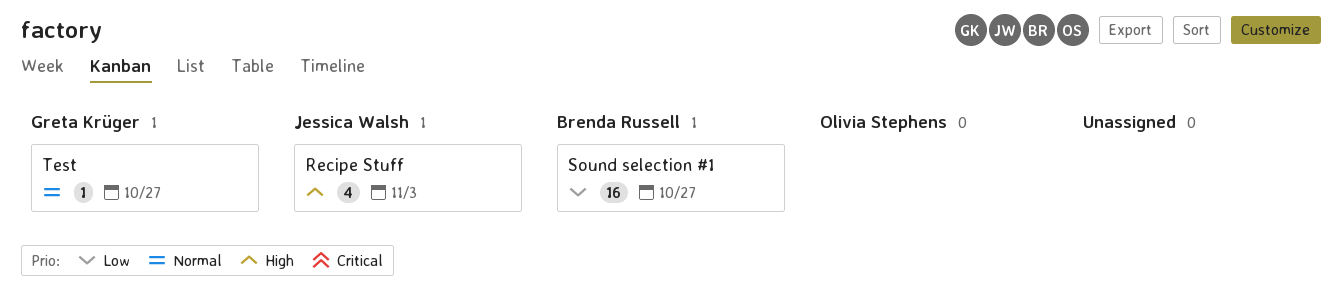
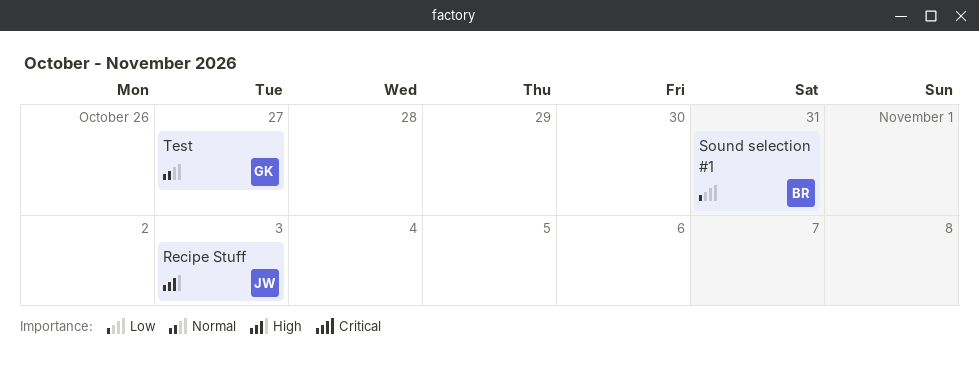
Sound selection #1, due: Oct 27 -> Oct 31

